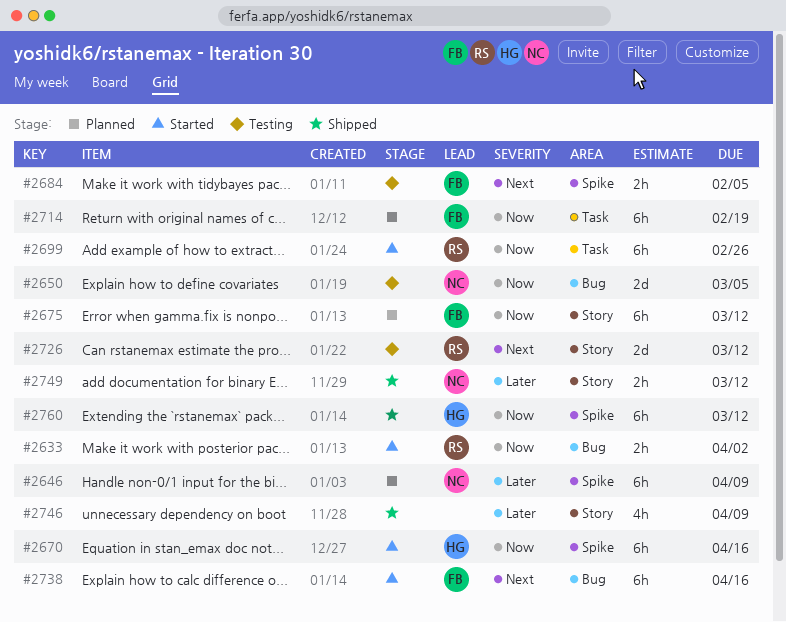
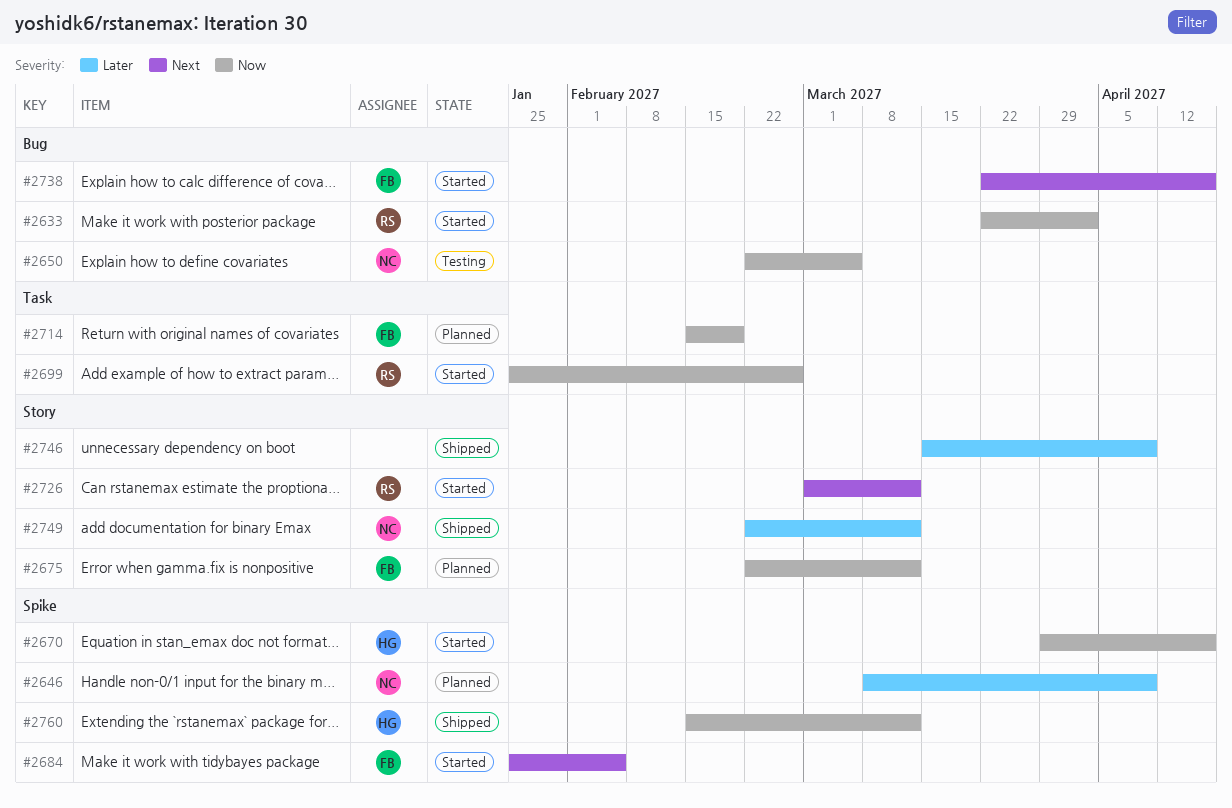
#2684, status: Testing -> Started
#2726, status: Testing -> Started

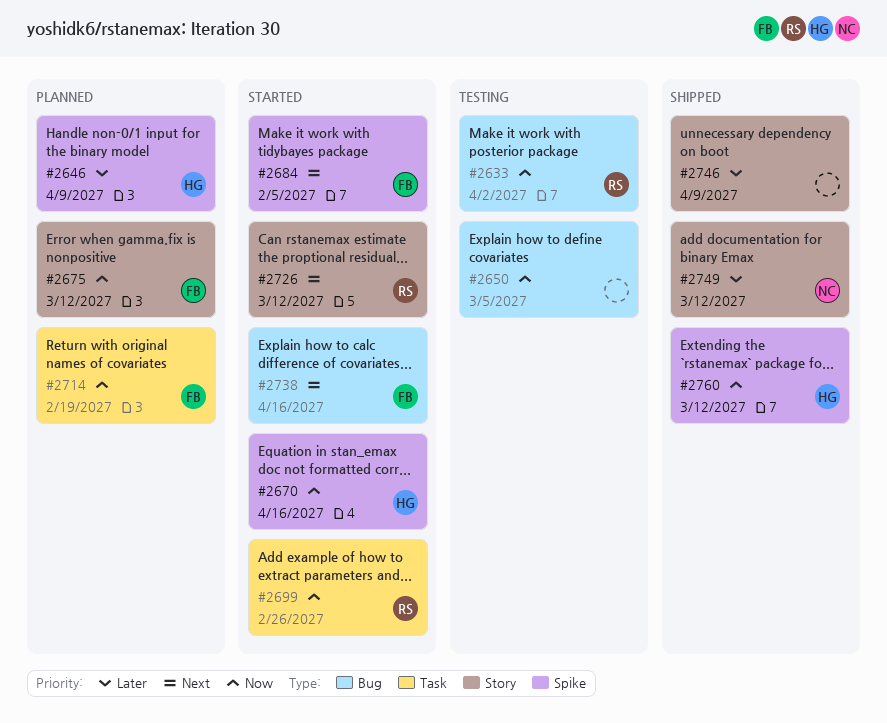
#2633, status: Started -> Testing
#2646, owner: NC -> HG
#2650, owner: NC -> none

